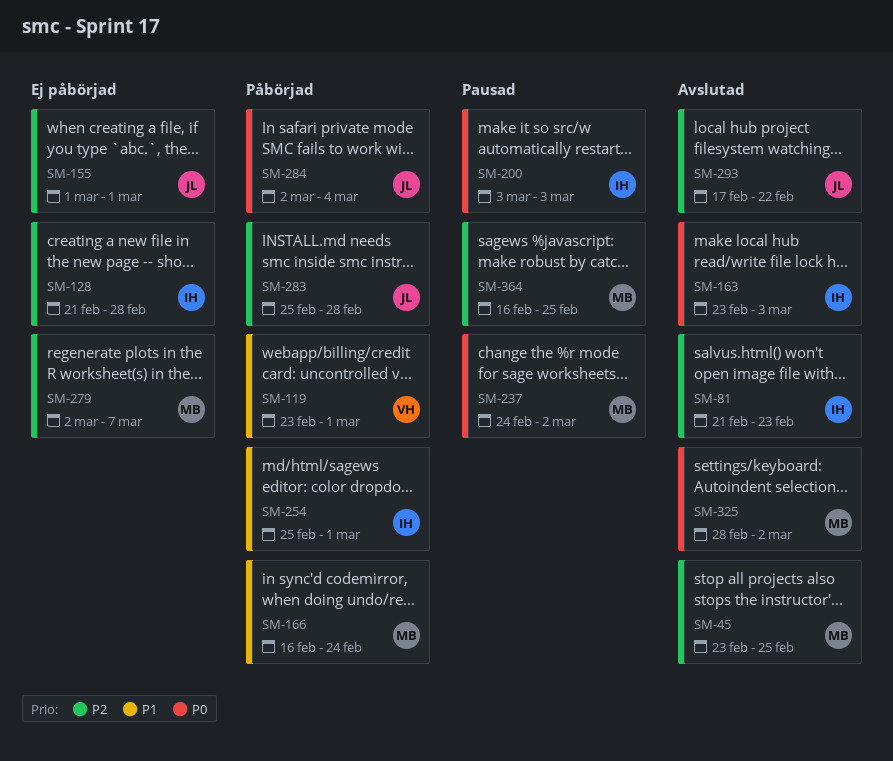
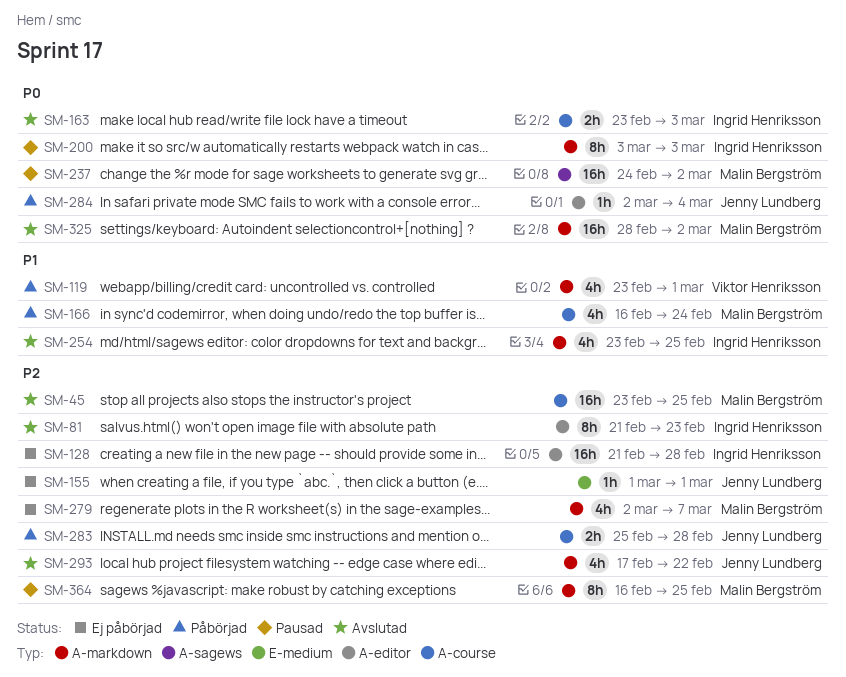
SM-254, status: Påbörjad -> Avslutad
SM-254, start: Feb 25 -> Feb 23
SM-254, due: Mar 1 -> Feb 25

